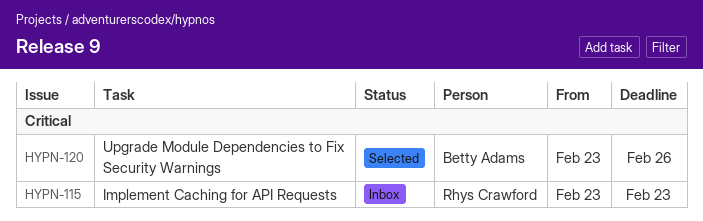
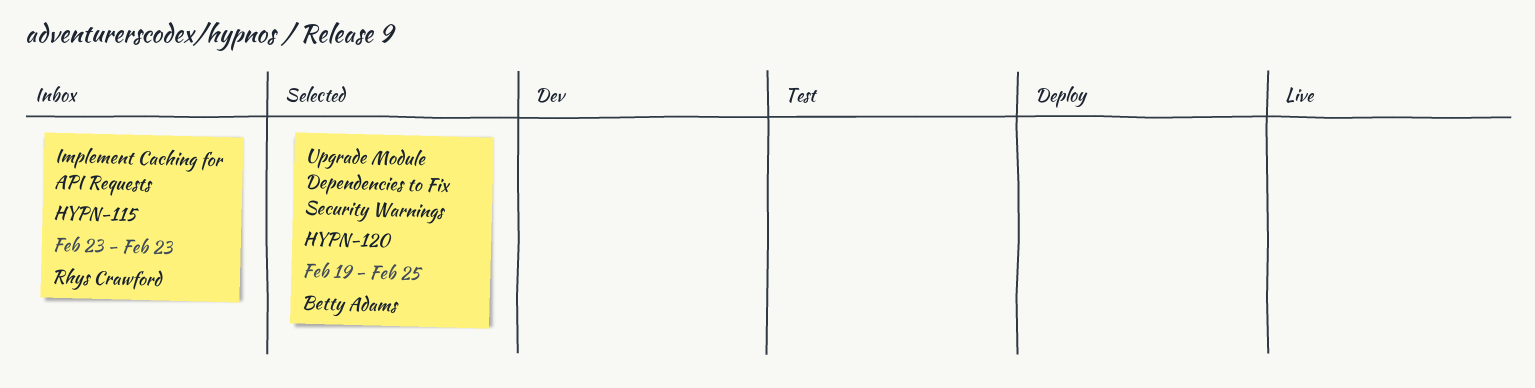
HYPN-120, start: Feb 23 -> Feb 19
HYPN-120, due: Feb 26 -> Feb 25

